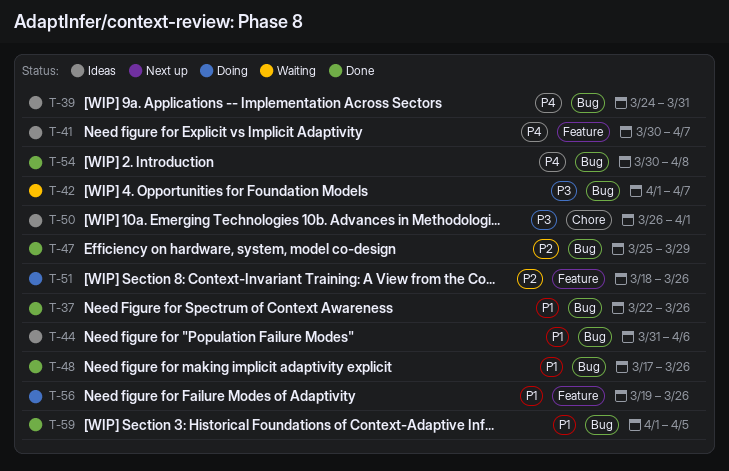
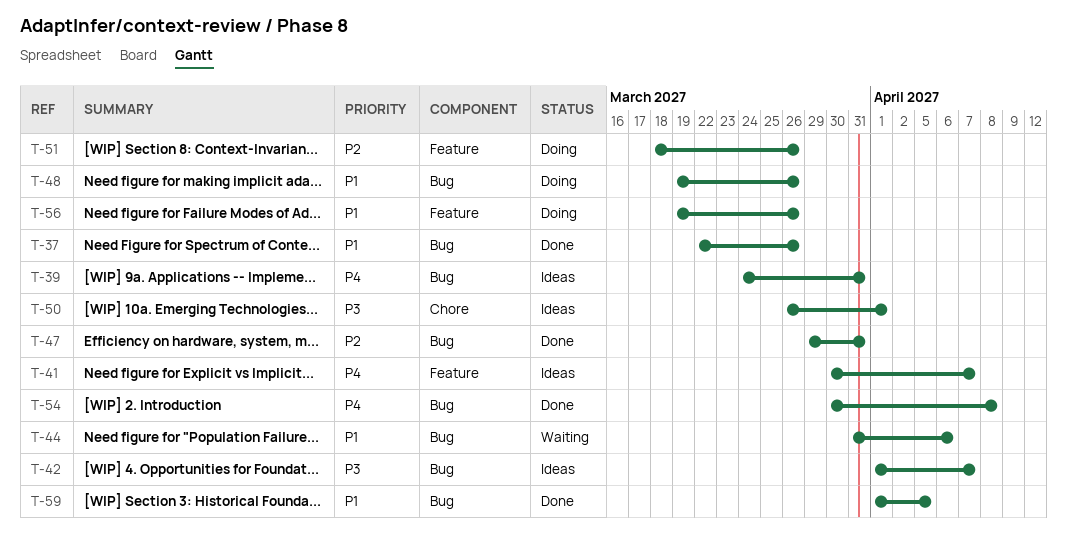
T-42, status: Waiting -> Ideas
T-44, status: Ideas -> Waiting
T-47, start: Mar 25 -> Mar 29
T-47, due: Mar 29 -> Mar 31
T-48, status: Done -> Doing
T-48, start: Mar 17 -> Mar 19

